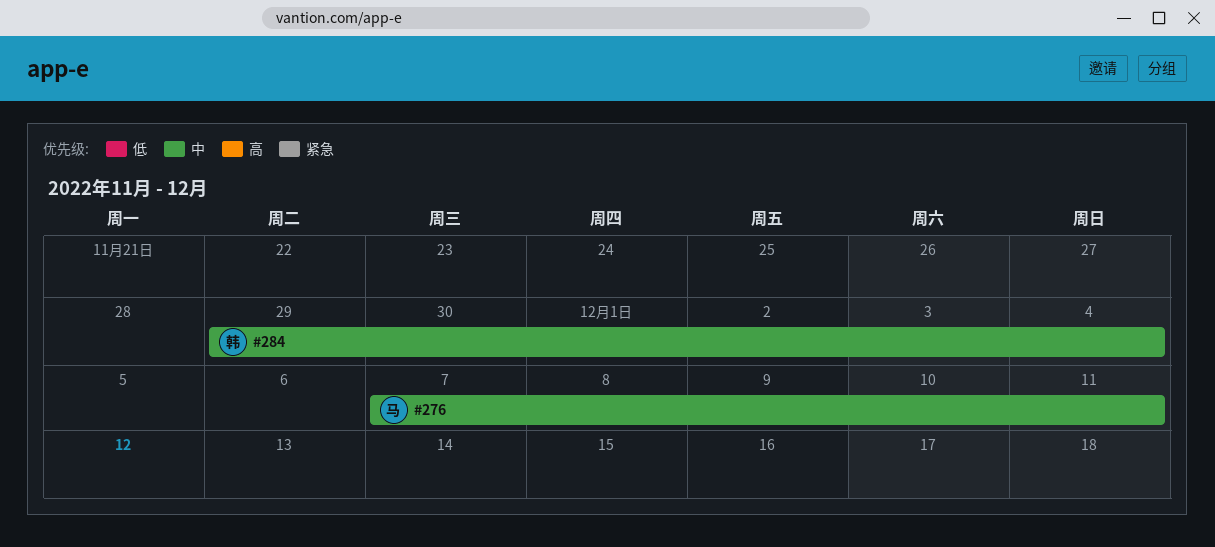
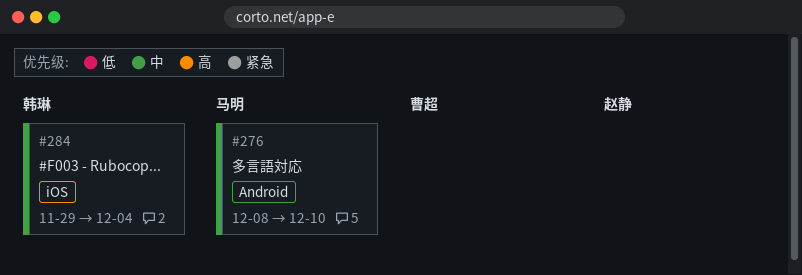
#276, start: Dec 7 -> Dec 8
#276, due: Dec 11 -> Dec 10

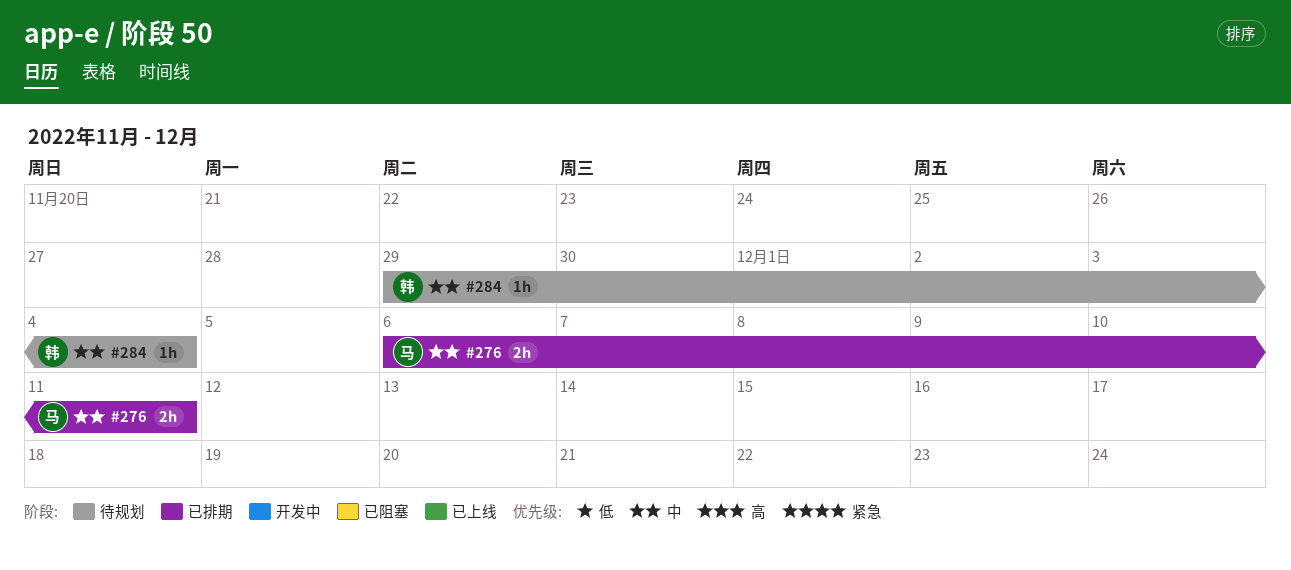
#276, start: Dec 8 -> Dec 6
#276, due: Dec 10 -> Dec 11

